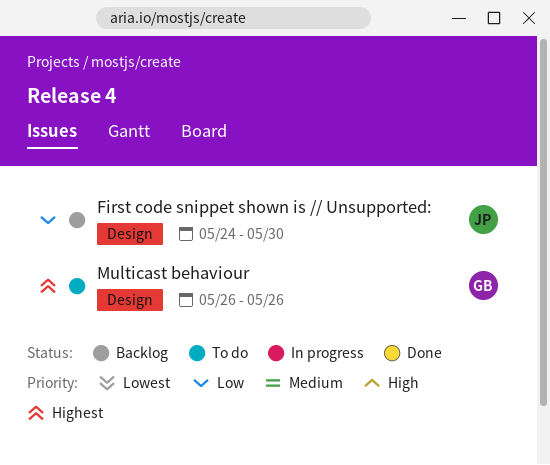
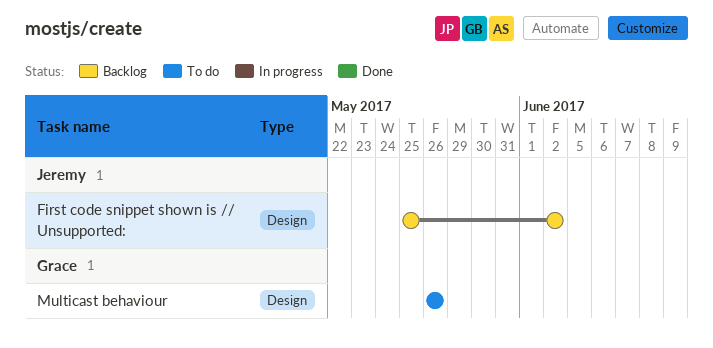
First code snippet shown is // Unsupported:, start: May 24 -> May 25
First code snippet shown is // Unsupported:, due: May 30 -> Jun 2

